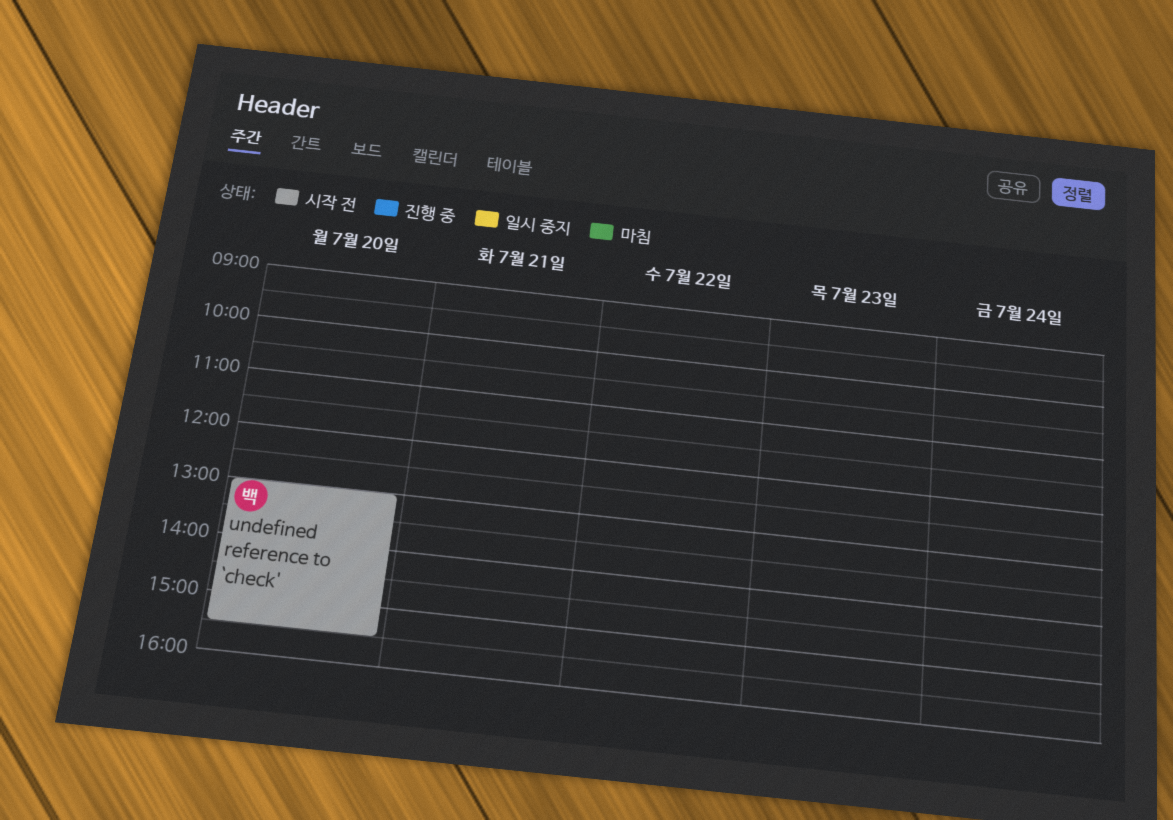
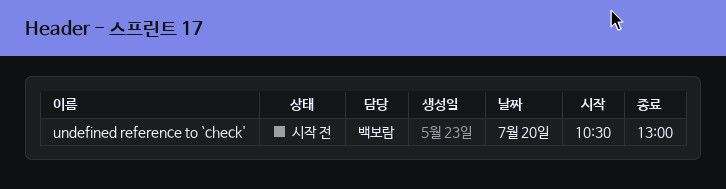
undefined reference to `check', begins: 13:00 -> 10:30
undefined reference to `check', ends: 15:30 -> 13:00

